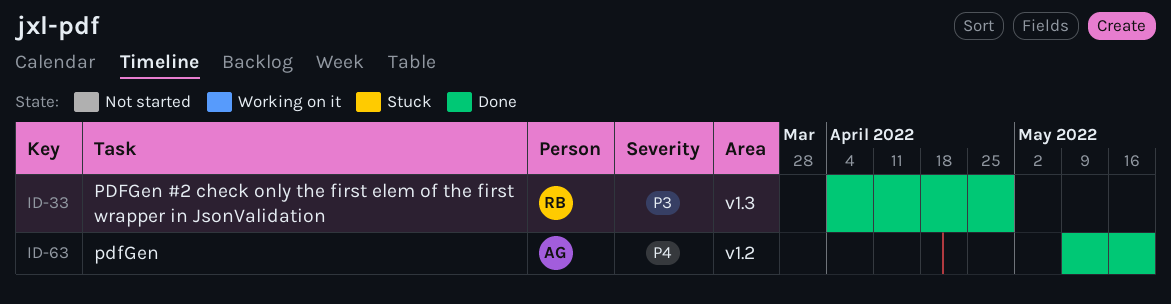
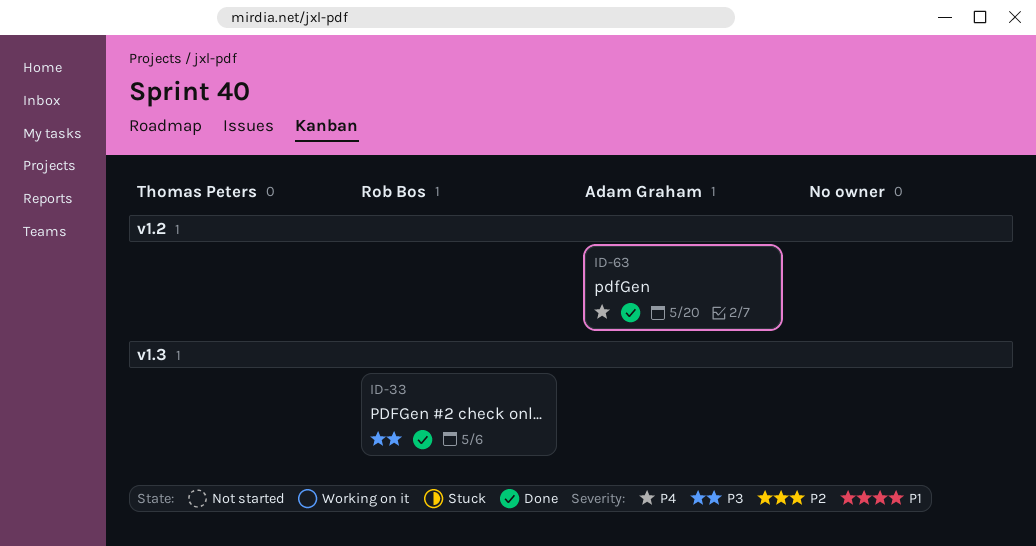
ID-33, due: Apr 29 -> May 6

